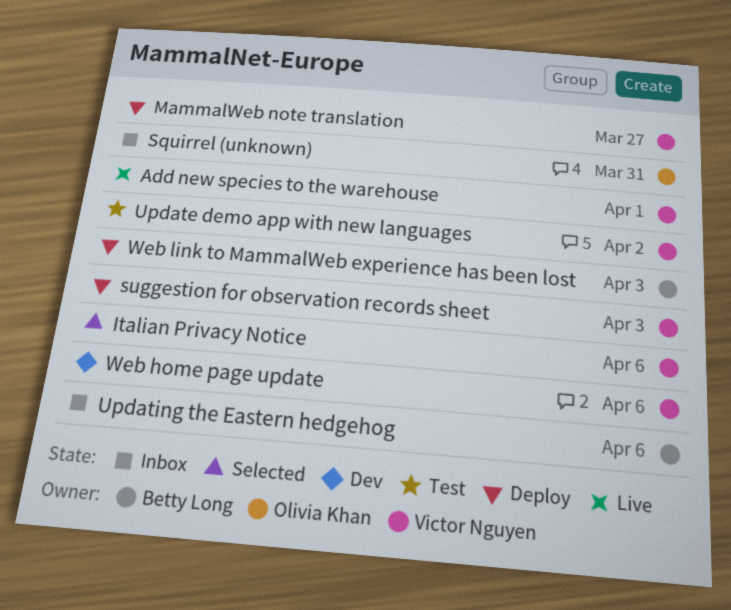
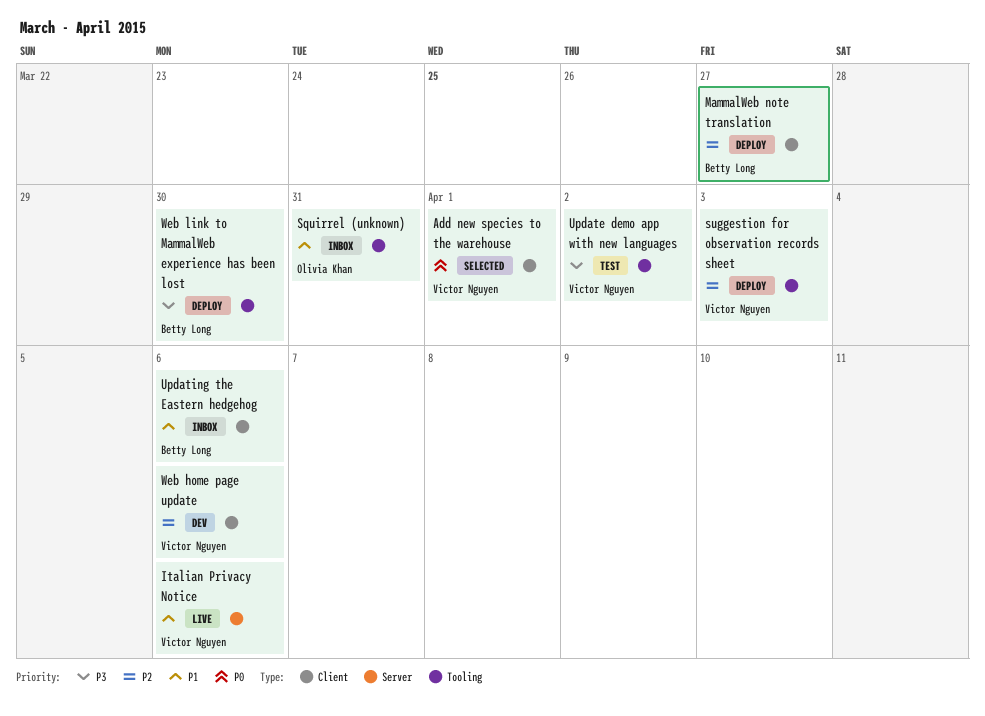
Add new species to the warehouse, status: Live -> Selected
Italian Privacy Notice, status: Selected -> Live
MammalWeb note translation, owner: Victor Nguyen -> Betty Long
Web link to MammalWeb experience has been lost, due: Apr 3 -> Mar 30

